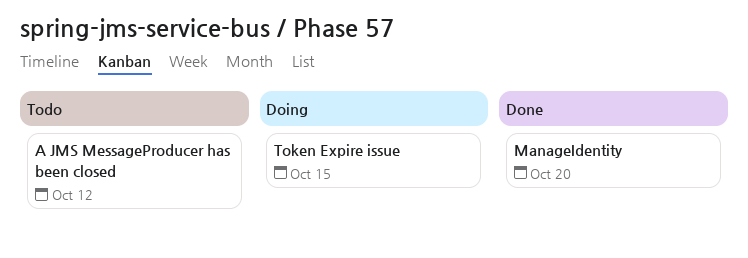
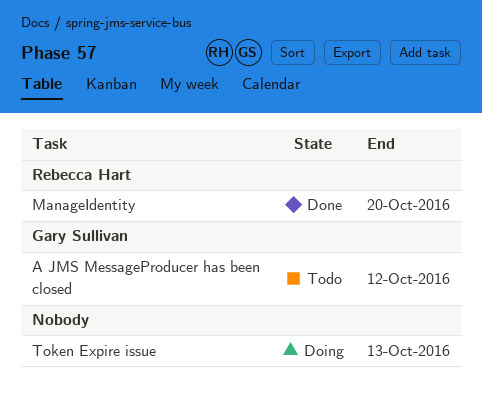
Token Expire issue, due: Oct 15 -> Oct 13

